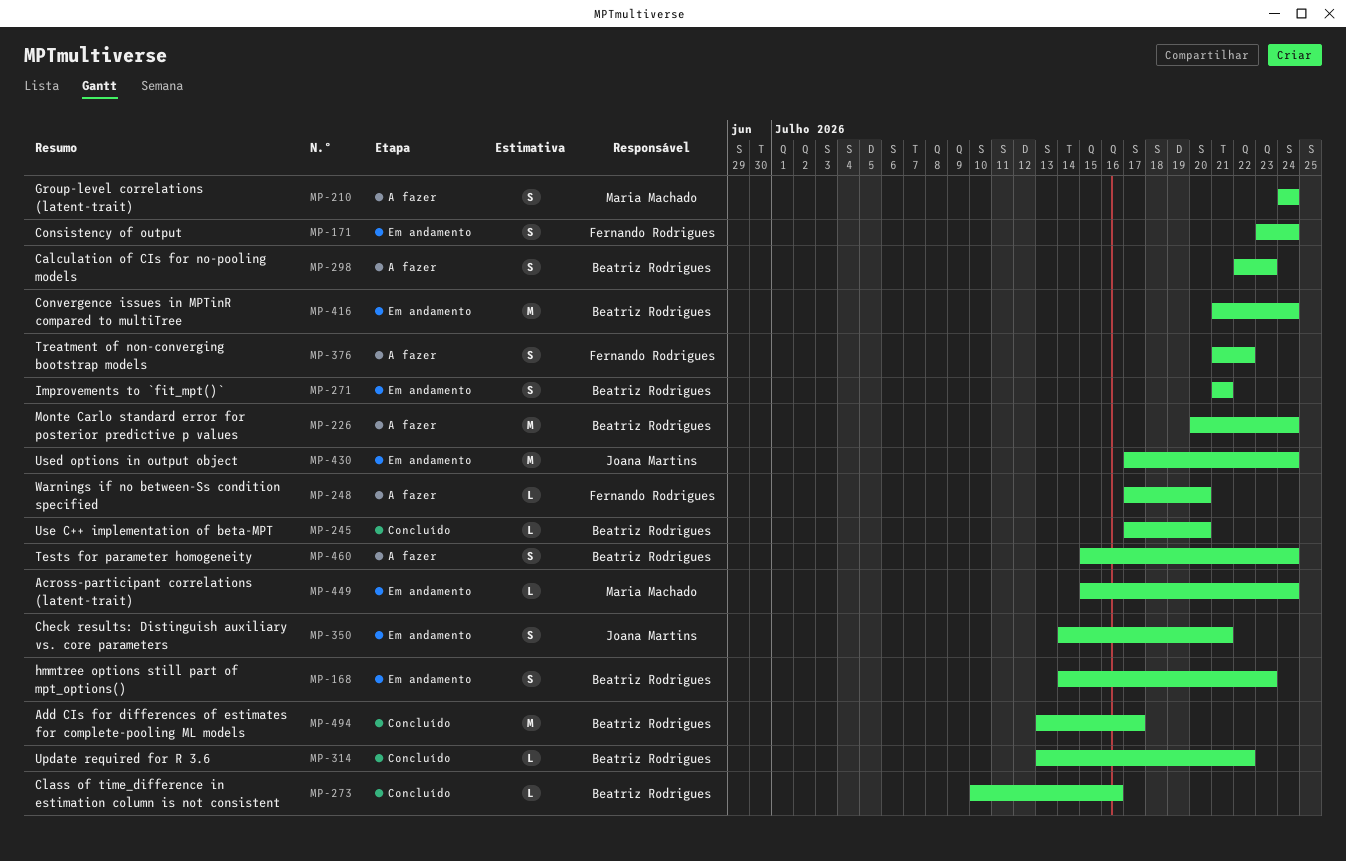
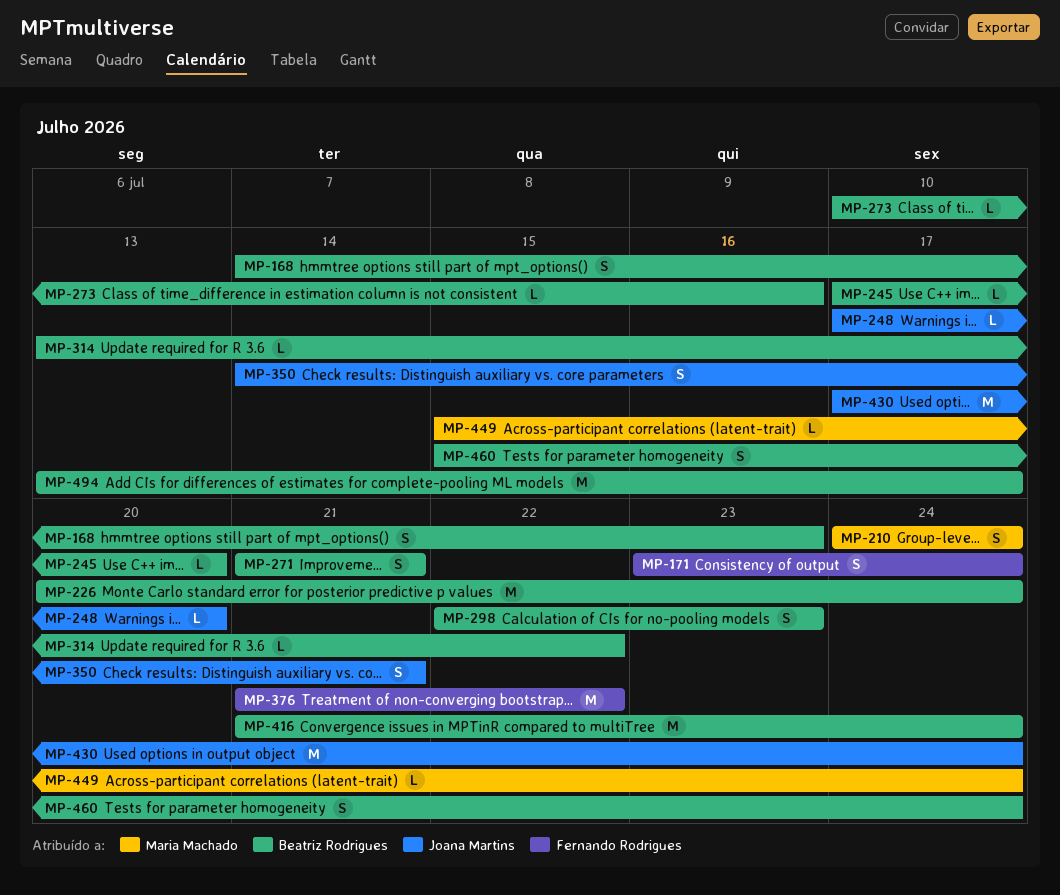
MP-248, owner: Fernando Rodrigues -> Joana Martins
MP-376, estimate: S -> M

